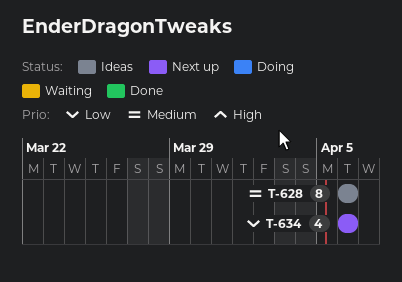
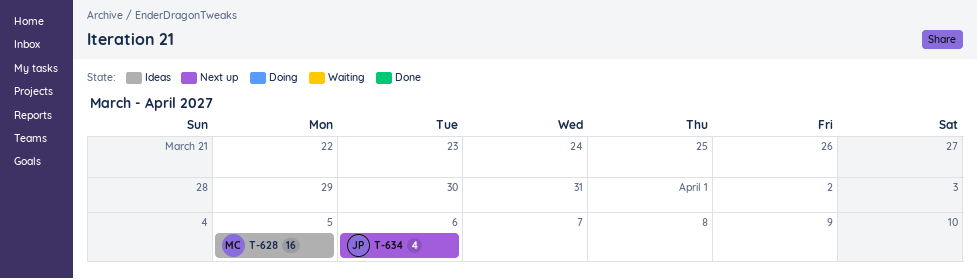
T-628, estimate: 8 -> 16
T-628, start: Apr 6 -> Apr 5
T-628, due: Apr 6 -> Apr 5

